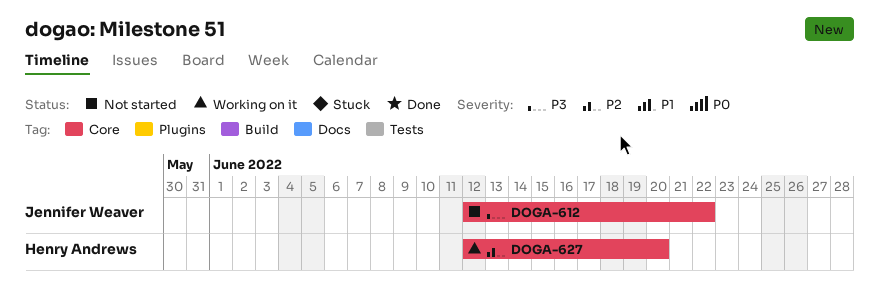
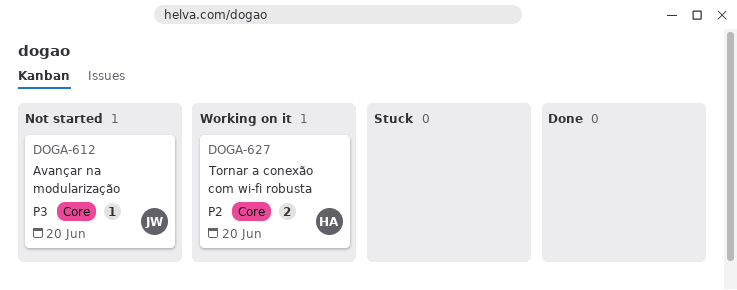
DOGA-612, due: Jun 22 -> Jun 20

